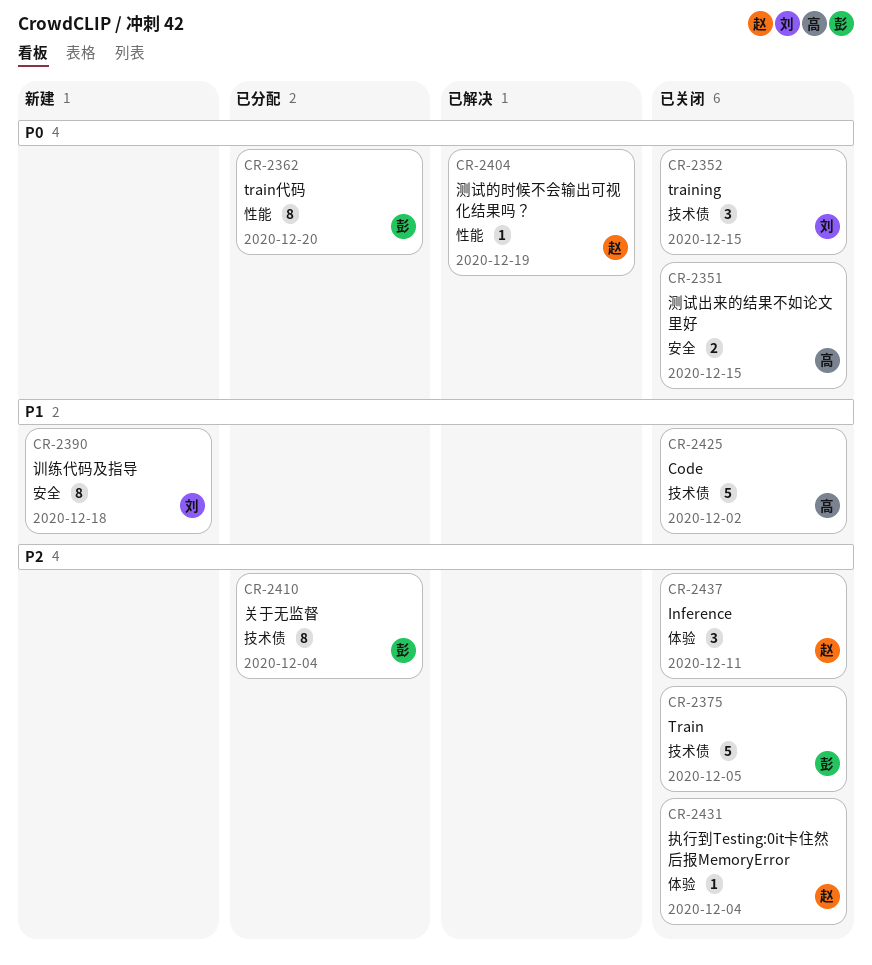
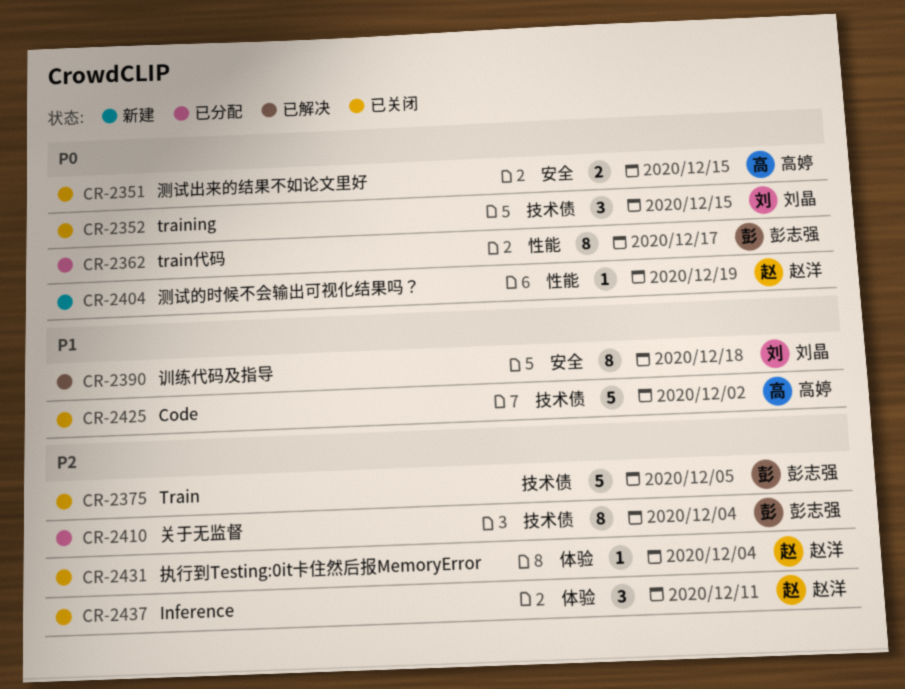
CR-2362, due: Dec 20 -> Dec 17
CR-2390, status: 新建 -> 已解决
CR-2404, status: 已解决 -> 新建

